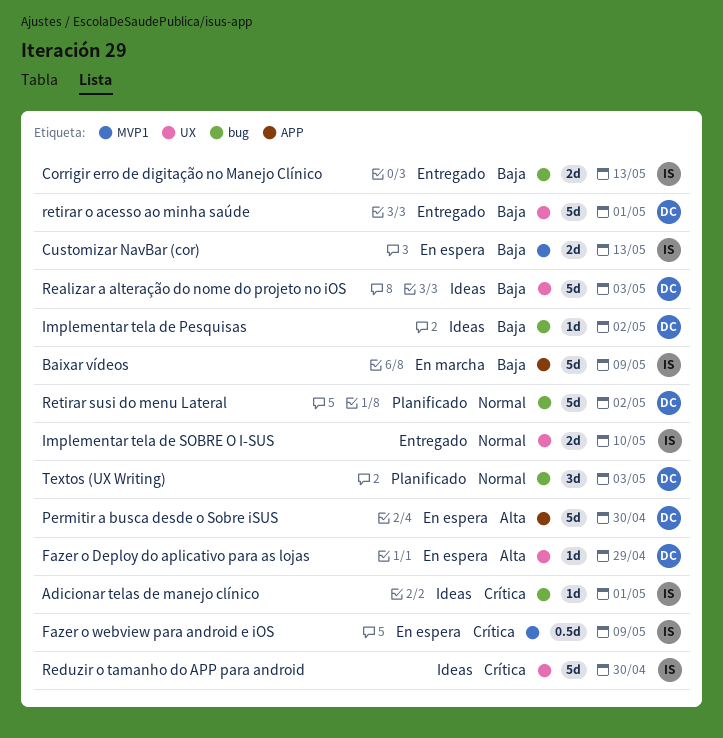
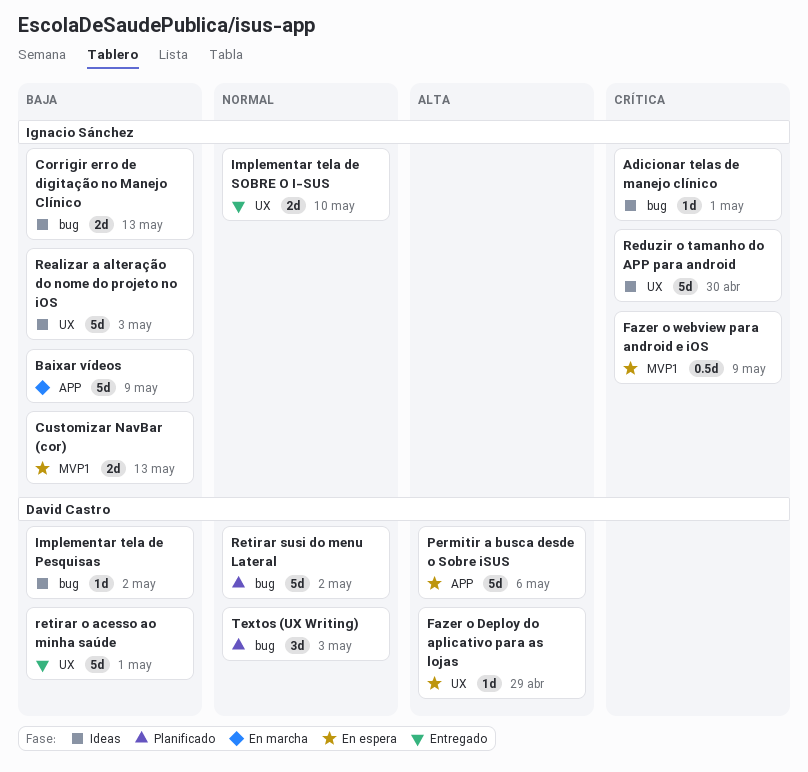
Corrigir erro de digitação no Manejo Clínico, status: Entregado -> Ideas
Permitir a busca desde o Sobre iSUS, due: Apr 30 -> May 6
Realizar a alteração do nome do projeto no iOS, owner: David Castro -> Ignacio Sánchez

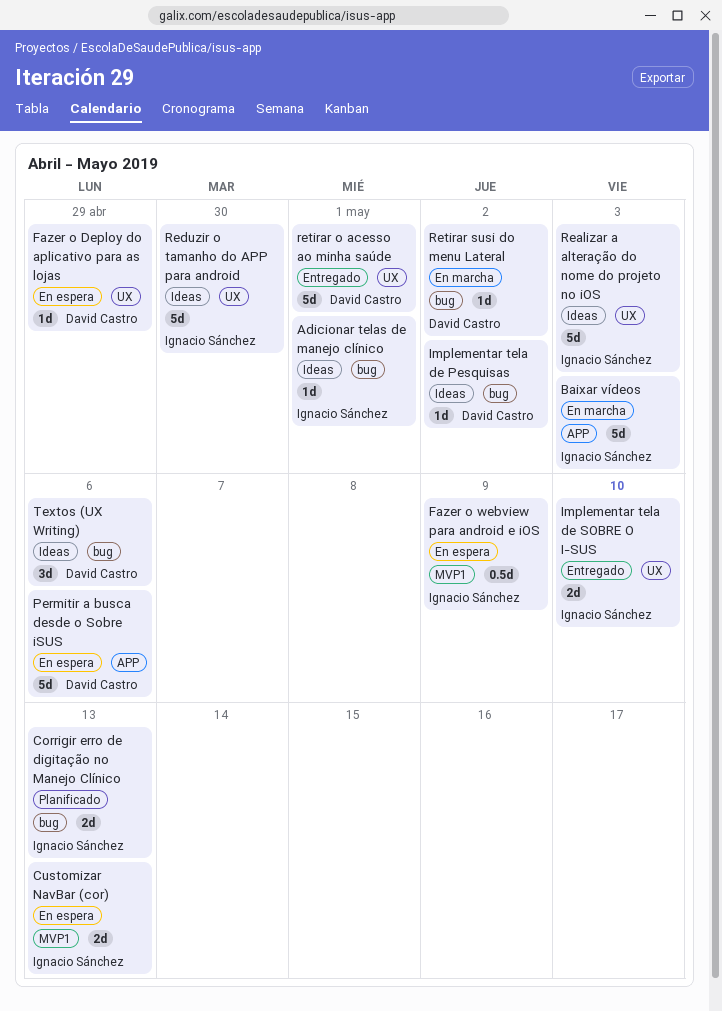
Baixar vídeos, due: May 9 -> May 3
Corrigir erro de digitação no Manejo Clínico, status: Ideas -> Planificado
Retirar susi do menu Lateral, status: Planificado -> En marcha
Retirar susi do menu Lateral, estimate: 5d -> 1d
Textos (UX Writing), status: Planificado -> Ideas
Textos (UX Writing), due: May 3 -> May 6

